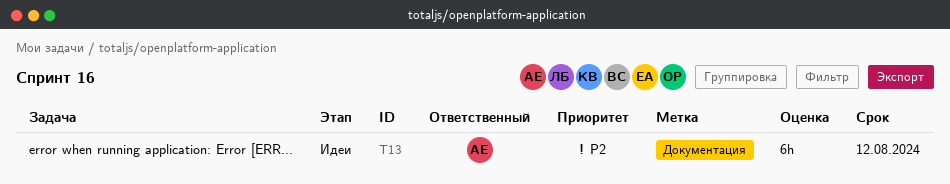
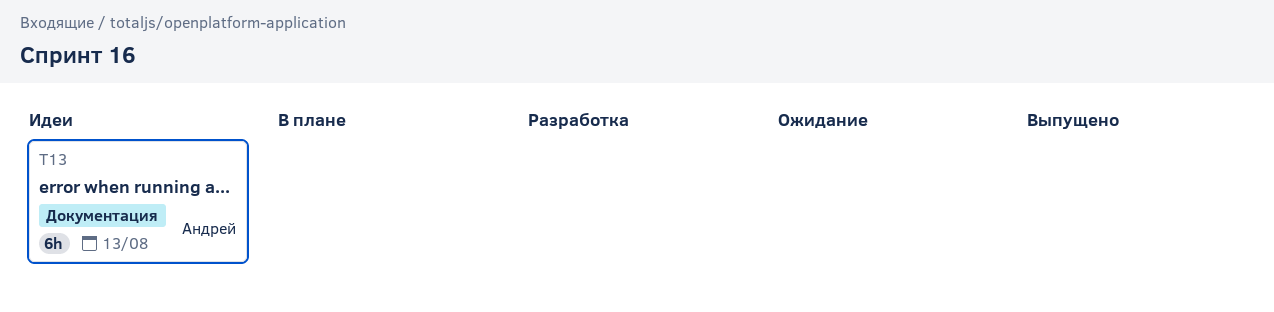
T13, due: Aug 12 -> Aug 13

